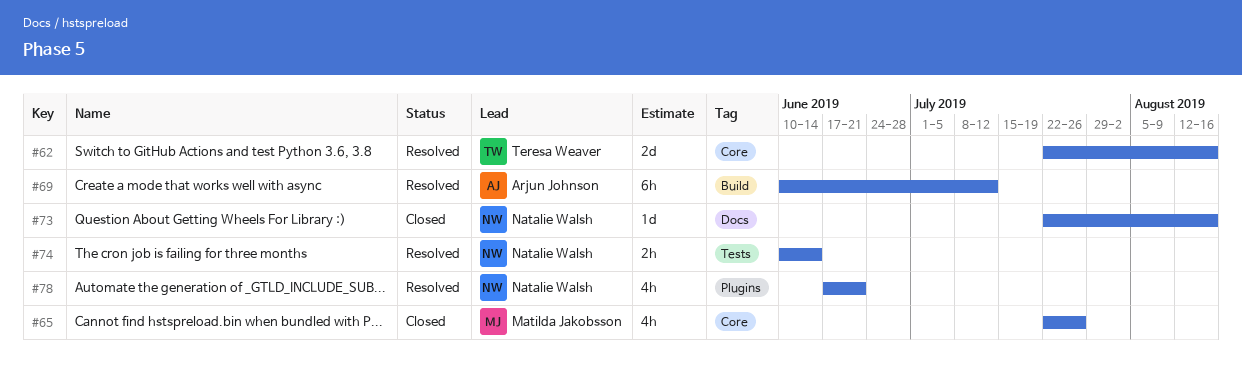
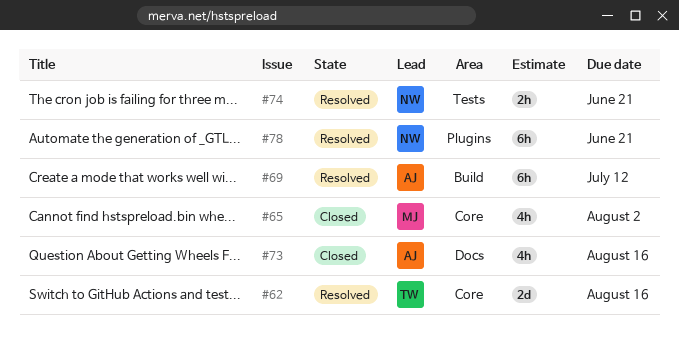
#65, due: Jul 26 -> Aug 2
#73, owner: Natalie Walsh -> Arjun Johnson
#73, estimate: 1d -> 4h
#74, due: Jun 14 -> Jun 21
#78, estimate: 4h -> 6h

